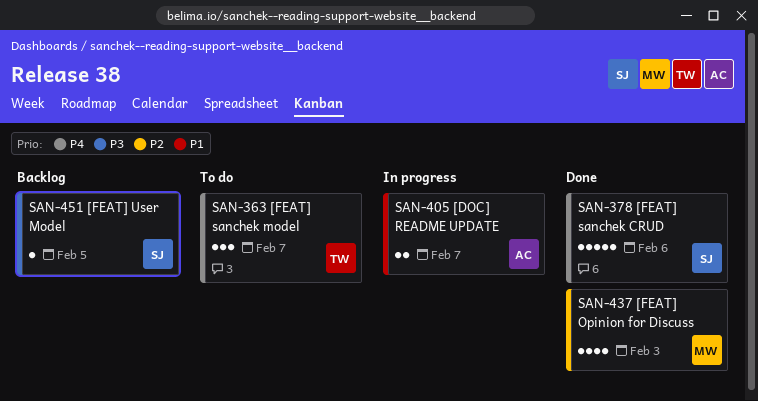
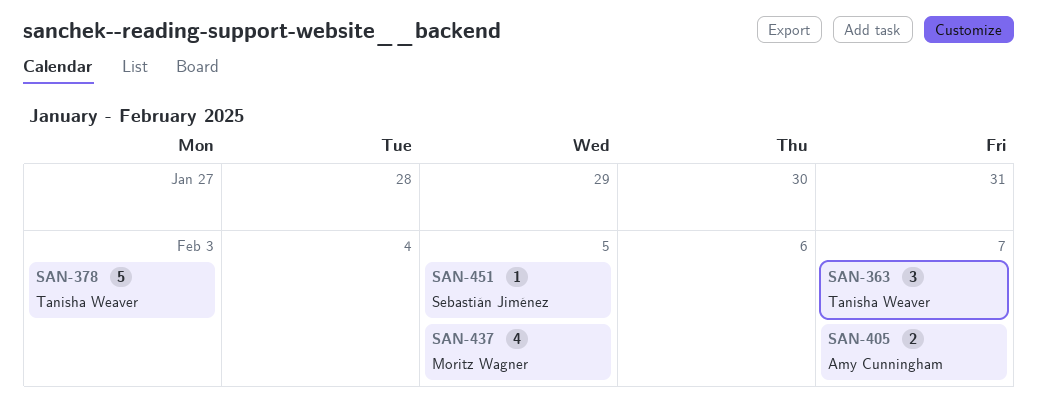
SAN-378, owner: Sebastián Jiménez -> Tanisha Weaver
SAN-378, due: Feb 6 -> Feb 3
SAN-437, due: Feb 3 -> Feb 5

